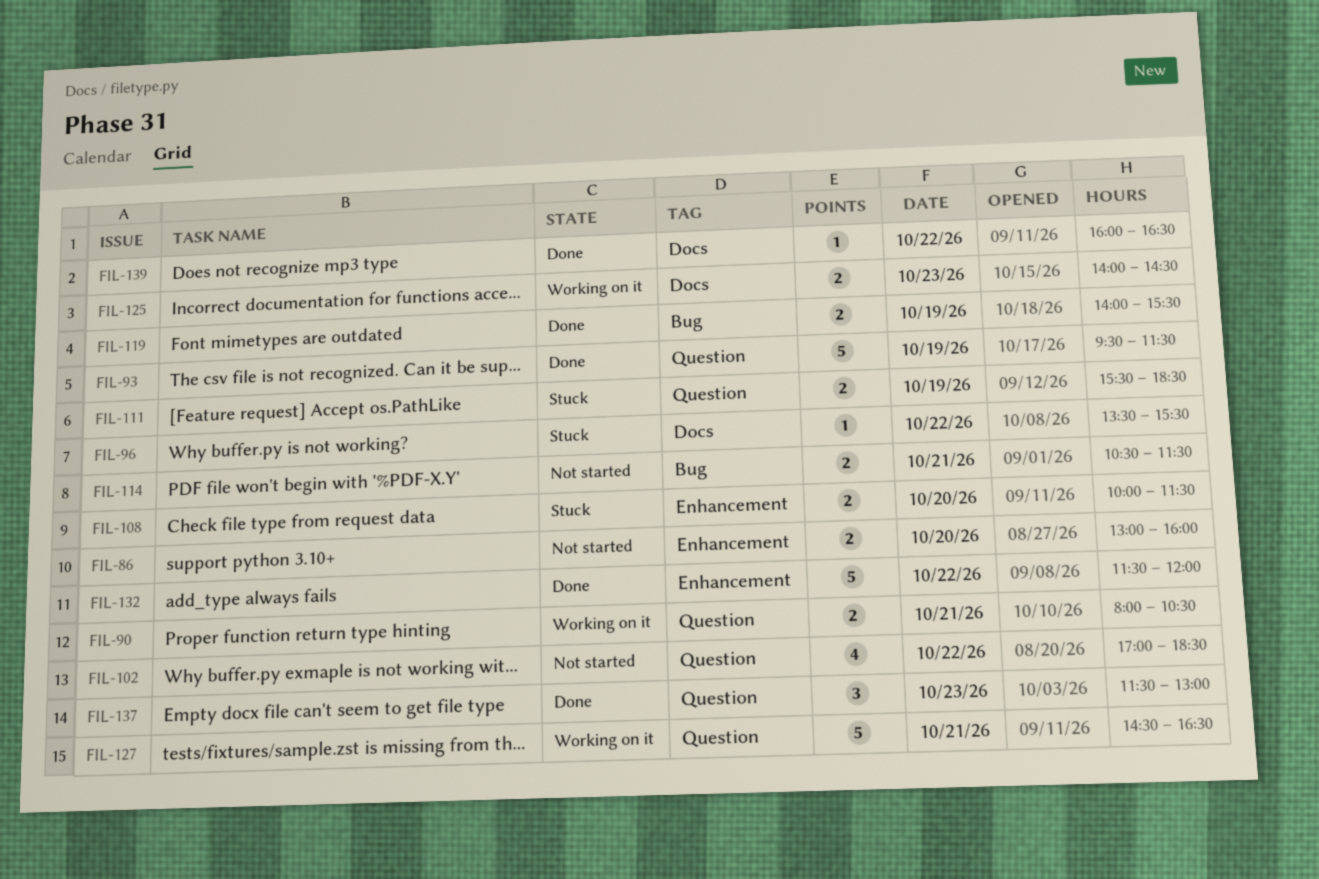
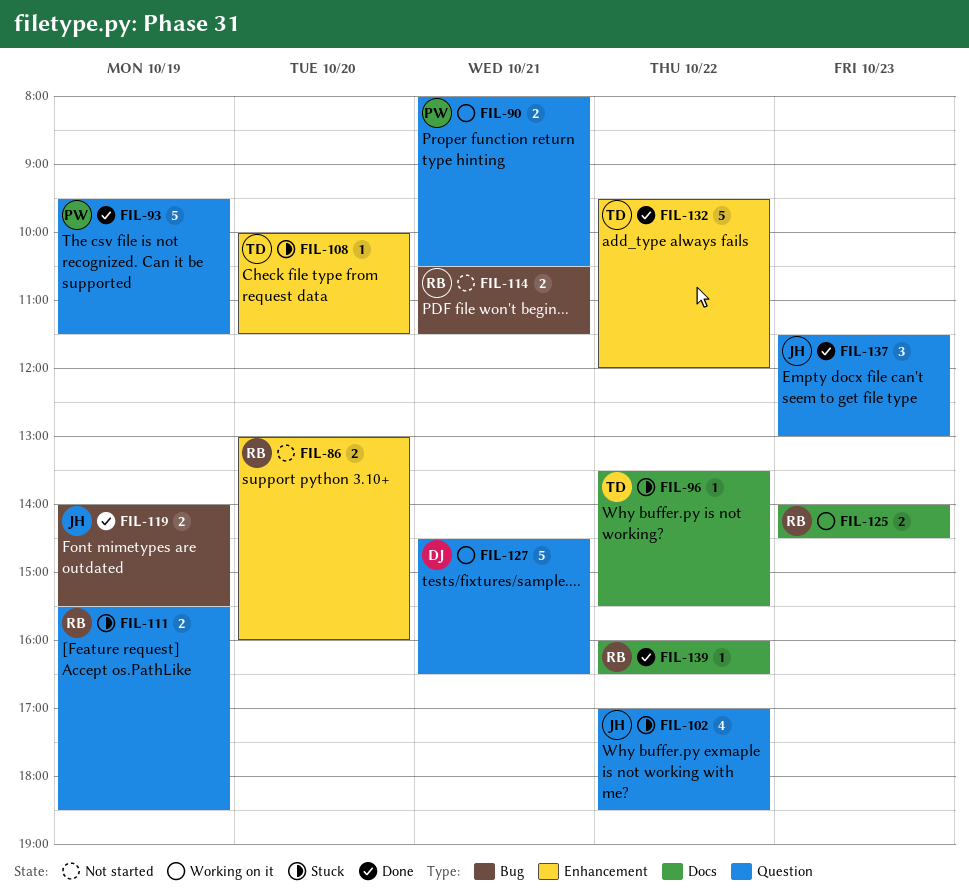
FIL-102, status: Not started -> Stuck
FIL-108, estimate: 2 -> 1
FIL-132, begins: 11:30 -> 09:30

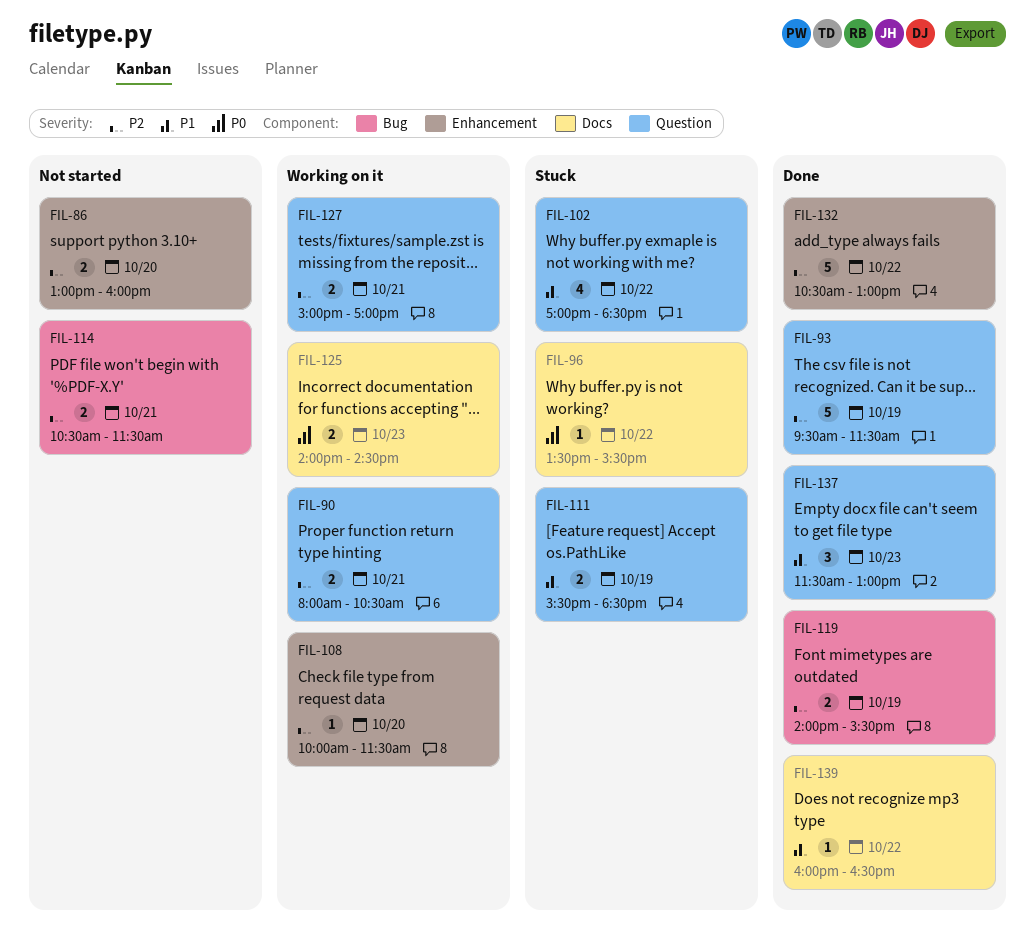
FIL-108, status: Stuck -> Working on it
FIL-127, estimate: 5 -> 2
FIL-127, begins: 14:30 -> 15:00
FIL-127, ends: 16:30 -> 17:00
FIL-132, begins: 09:30 -> 10:30
FIL-132, ends: 12:00 -> 13:00

